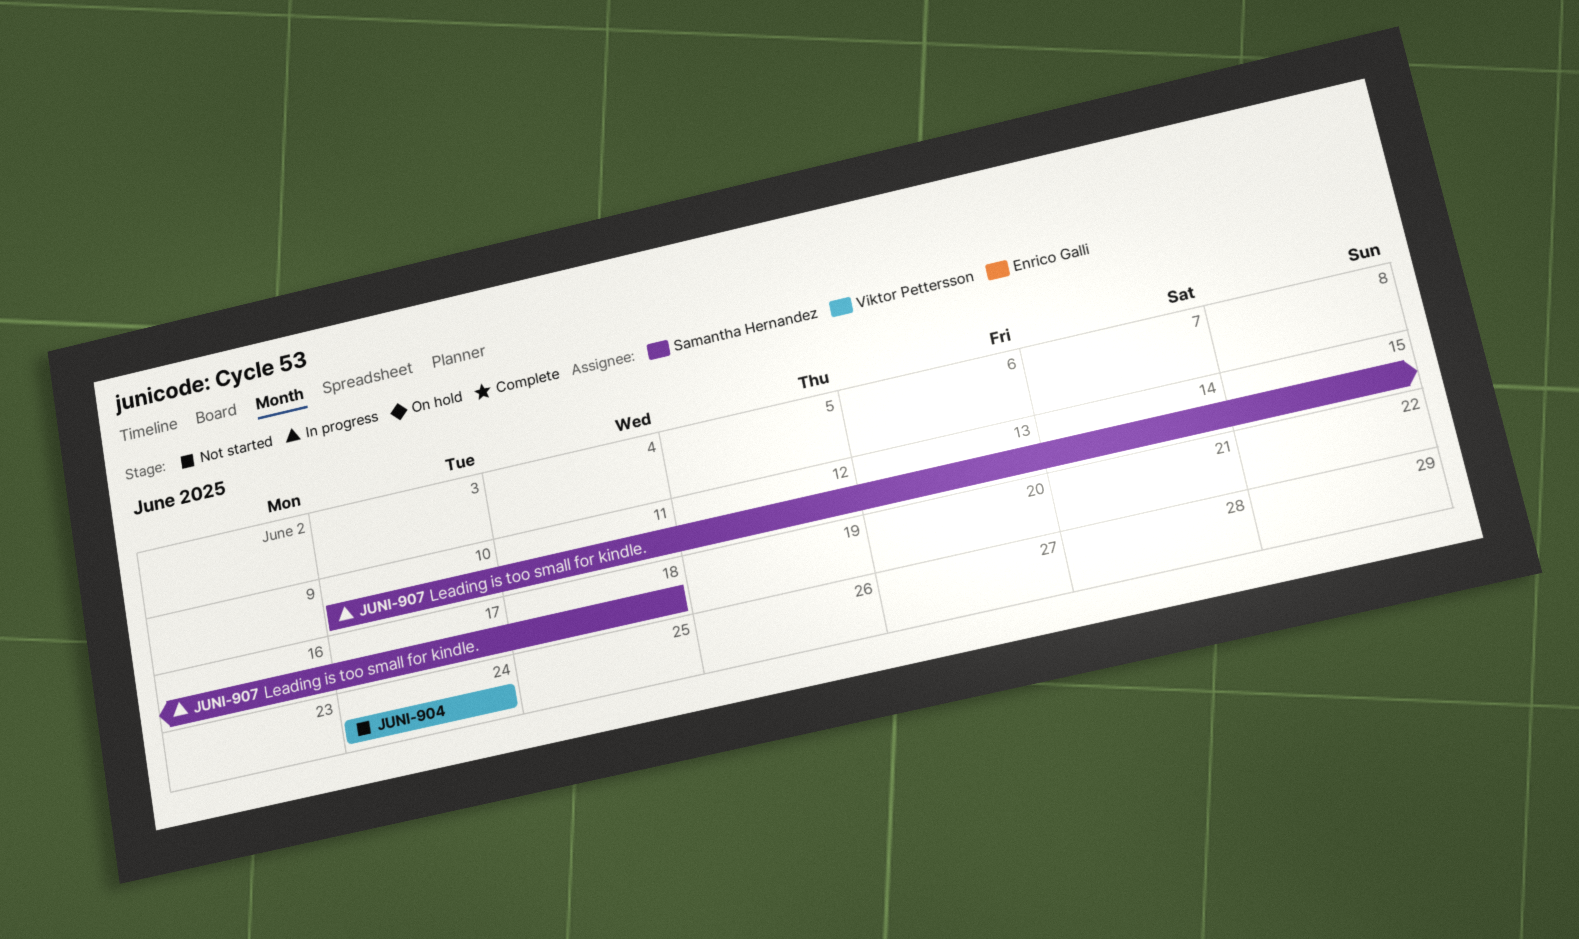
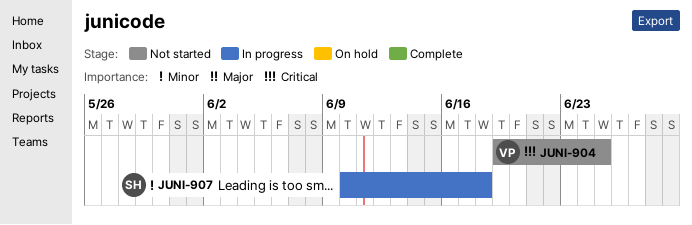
JUNI-904, start: Jun 24 -> Jun 19
JUNI-904, due: Jun 24 -> Jun 25

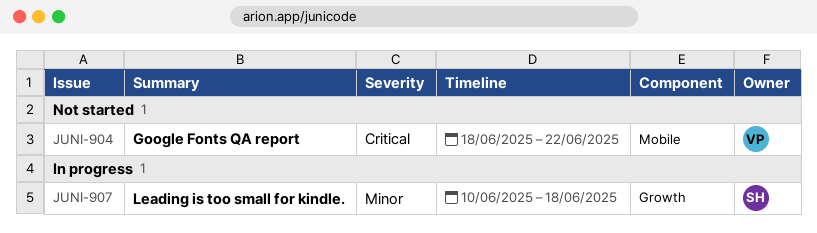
JUNI-904, start: Jun 19 -> Jun 18
JUNI-904, due: Jun 25 -> Jun 22

